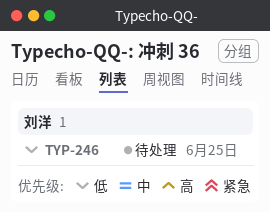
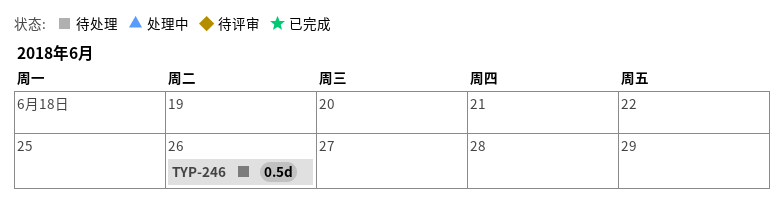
TYP-246, due: Jun 25 -> Jun 26

